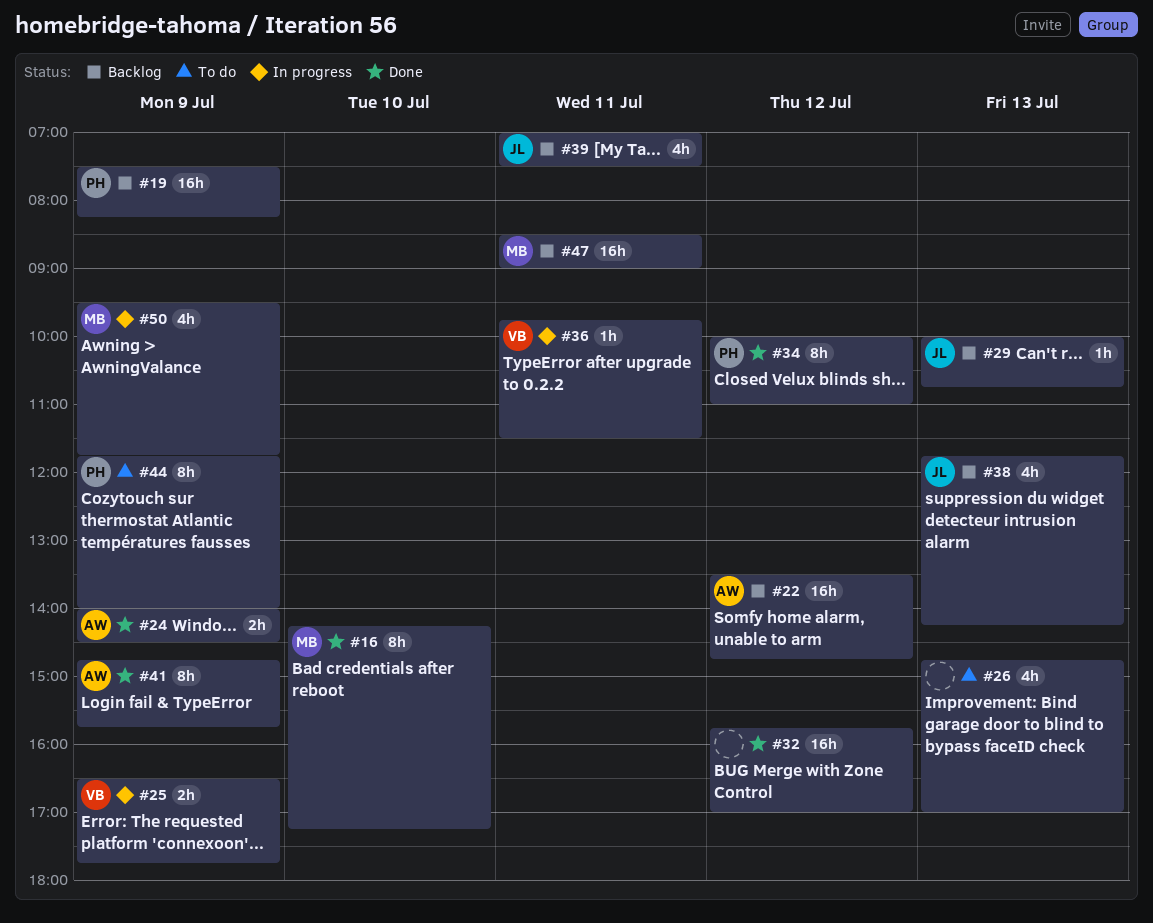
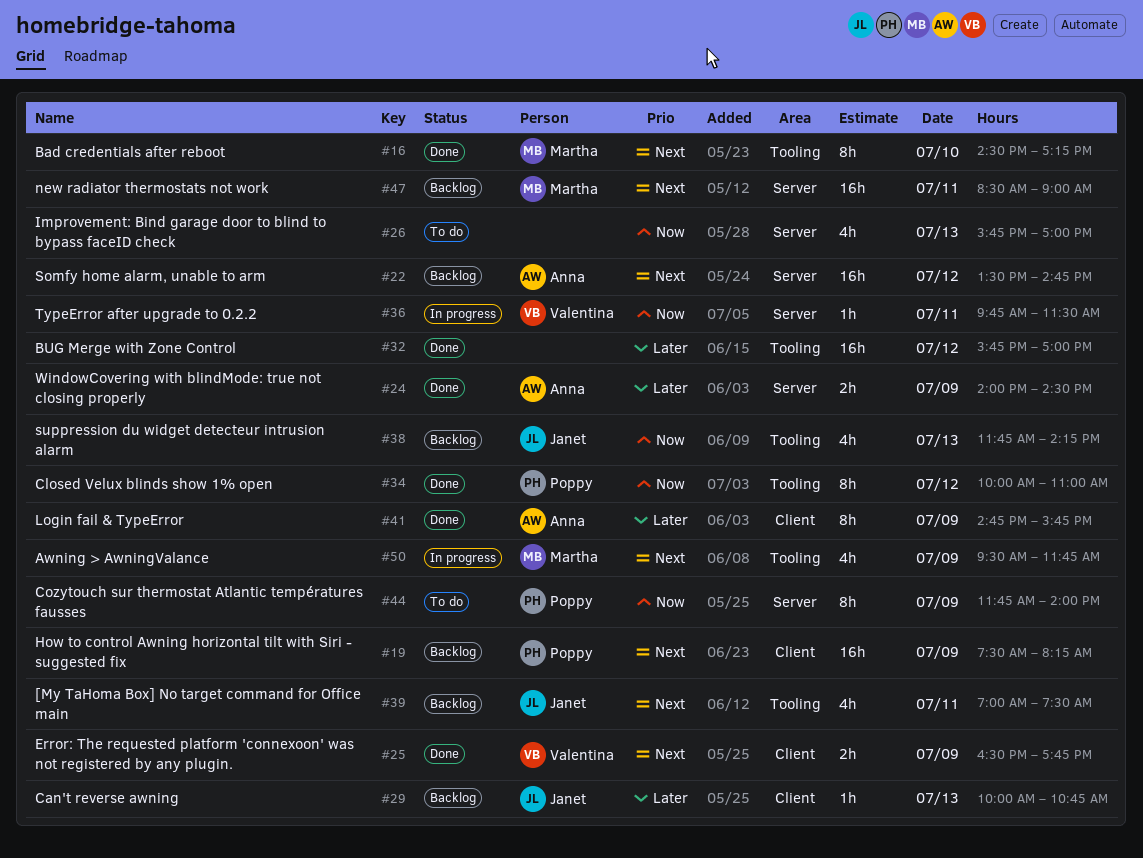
#16, begins: 14:15 -> 14:30
#25, status: In progress -> Done
#26, begins: 14:45 -> 15:45

